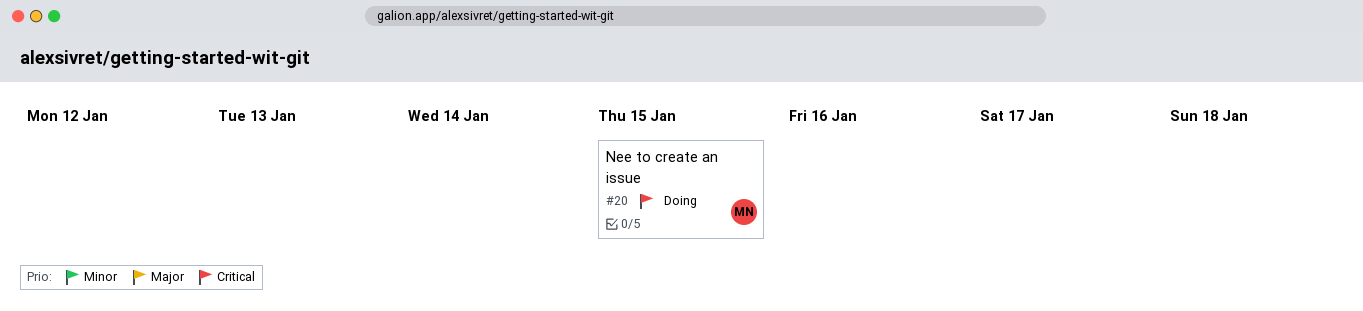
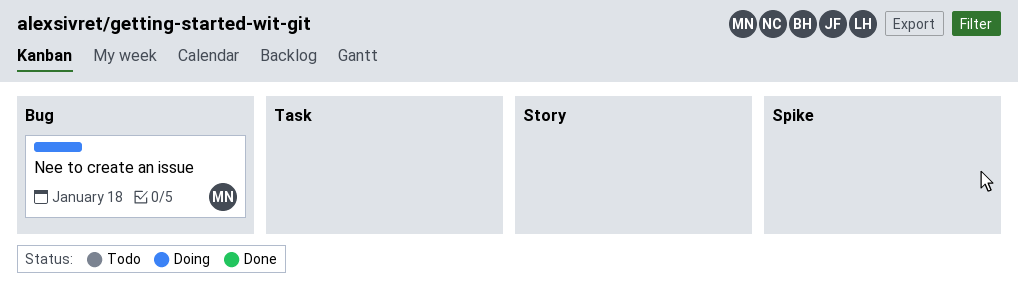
Nee to create an issue, due: Jan 15 -> Jan 18

